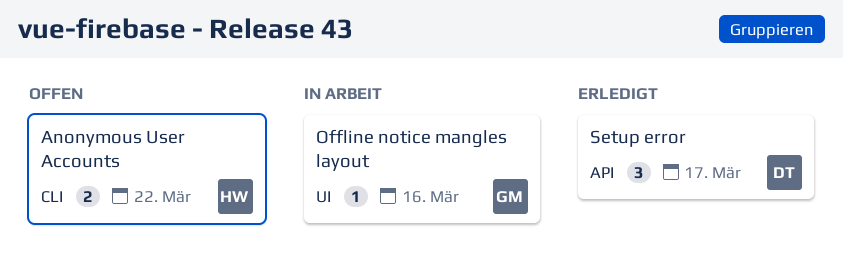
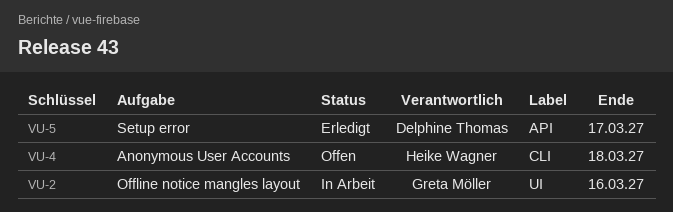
Anonymous User Accounts, due: Mar 22 -> Mar 18

